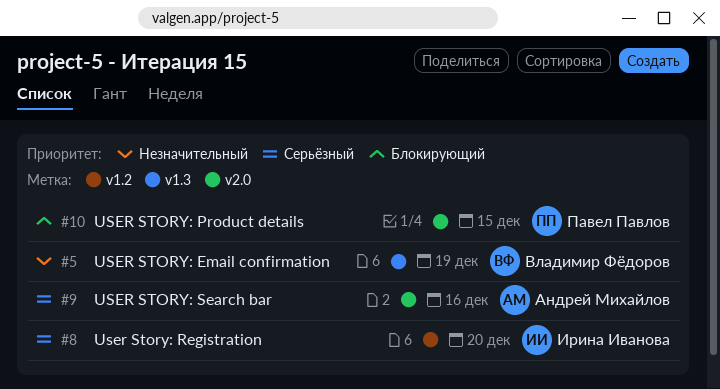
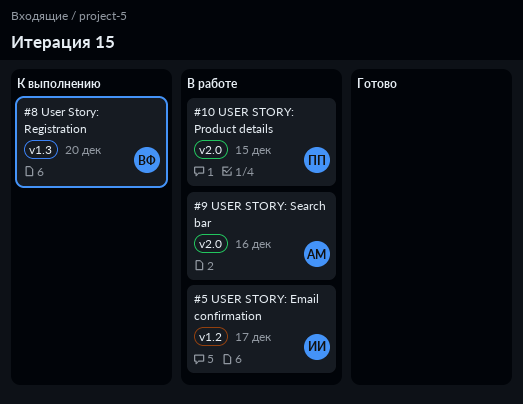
#5, owner: Владимир Фёдоров -> Ирина Иванова
#5, label: v1.3 -> v1.2
#5, due: Dec 19 -> Dec 17
#8, owner: Ирина Иванова -> Владимир Фёдоров
#8, label: v1.2 -> v1.3

